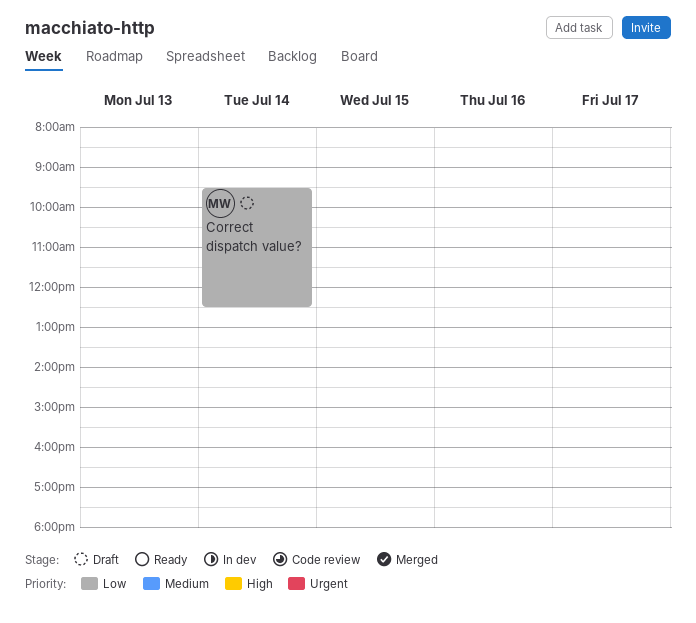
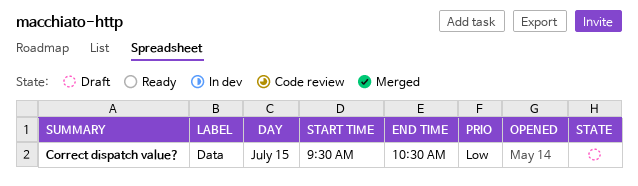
Correct dispatch value?, day: Jul 14 -> Jul 15
Correct dispatch value?, ends: 12:30 -> 10:30

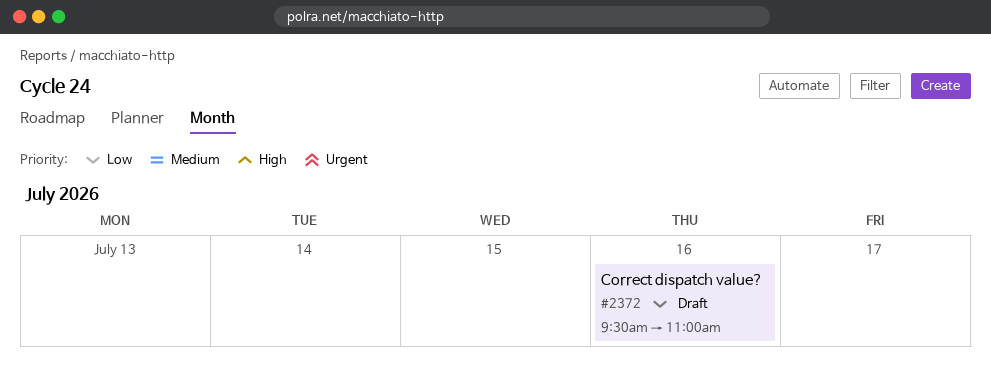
Correct dispatch value?, day: Jul 15 -> Jul 16
Correct dispatch value?, ends: 10:30 -> 11:00

